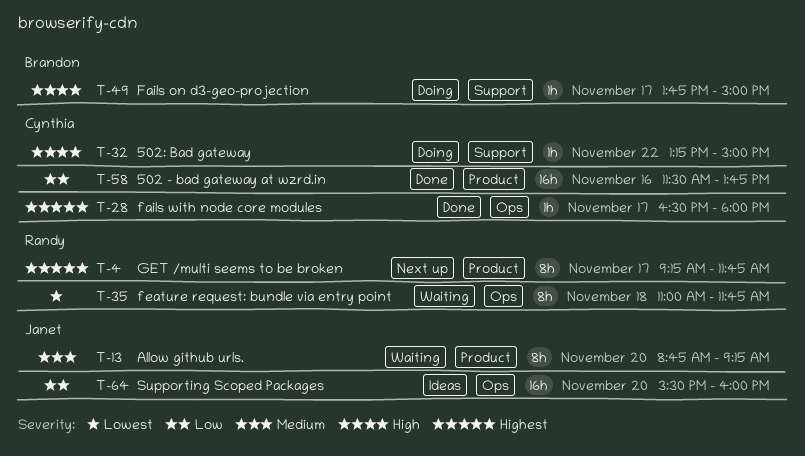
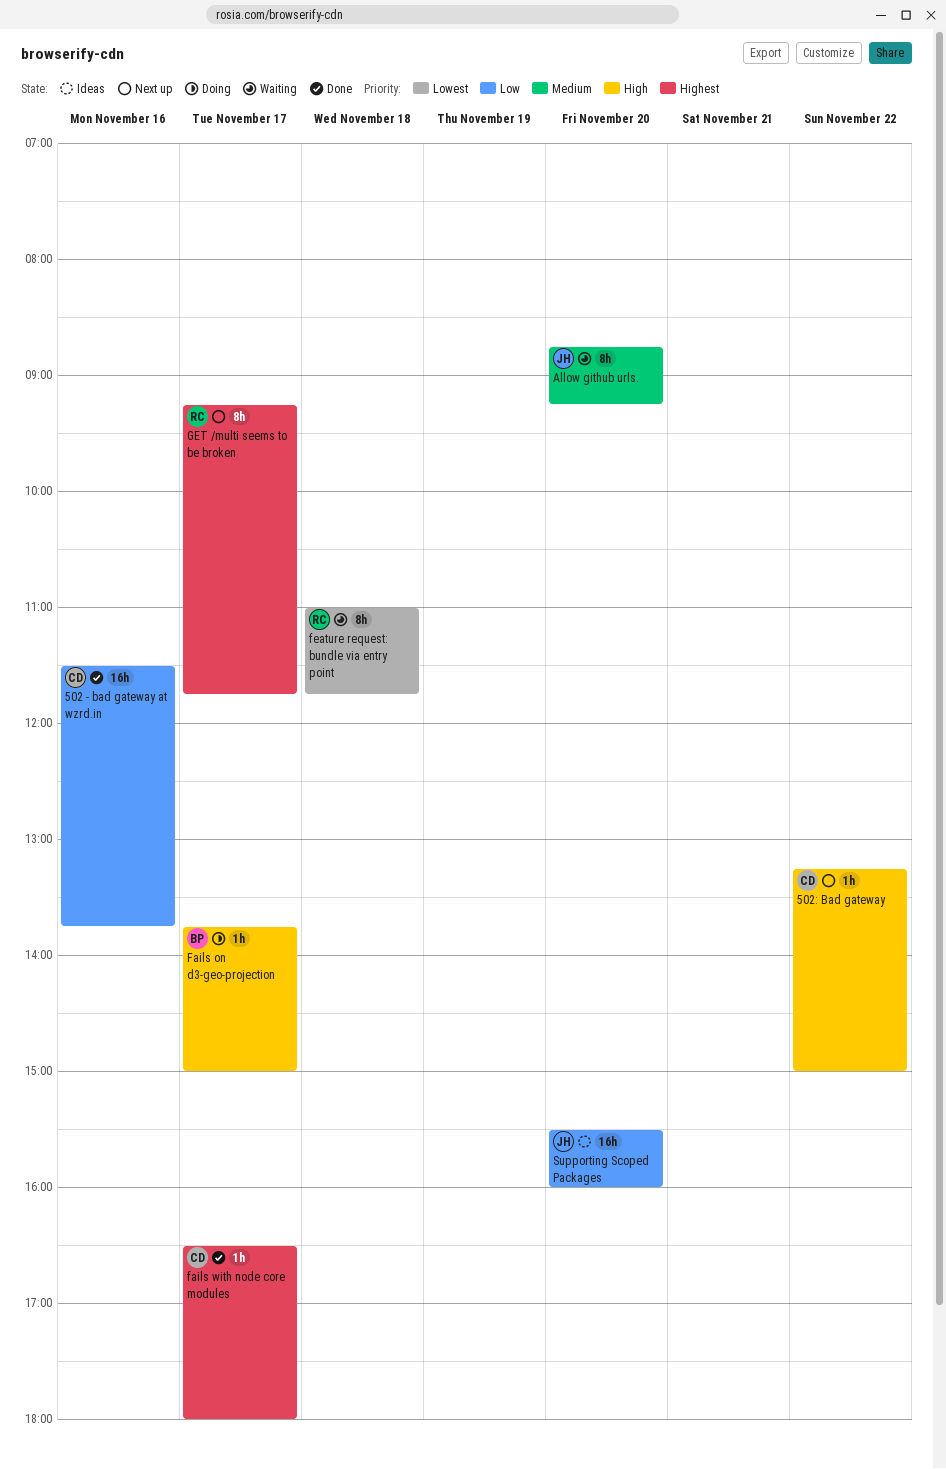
502: Bad gateway, status: Doing -> Next up

